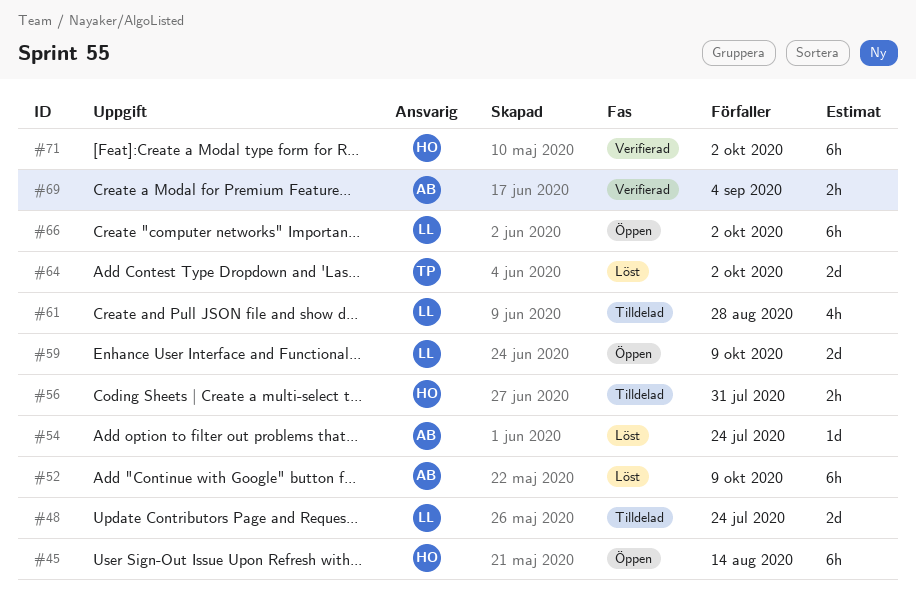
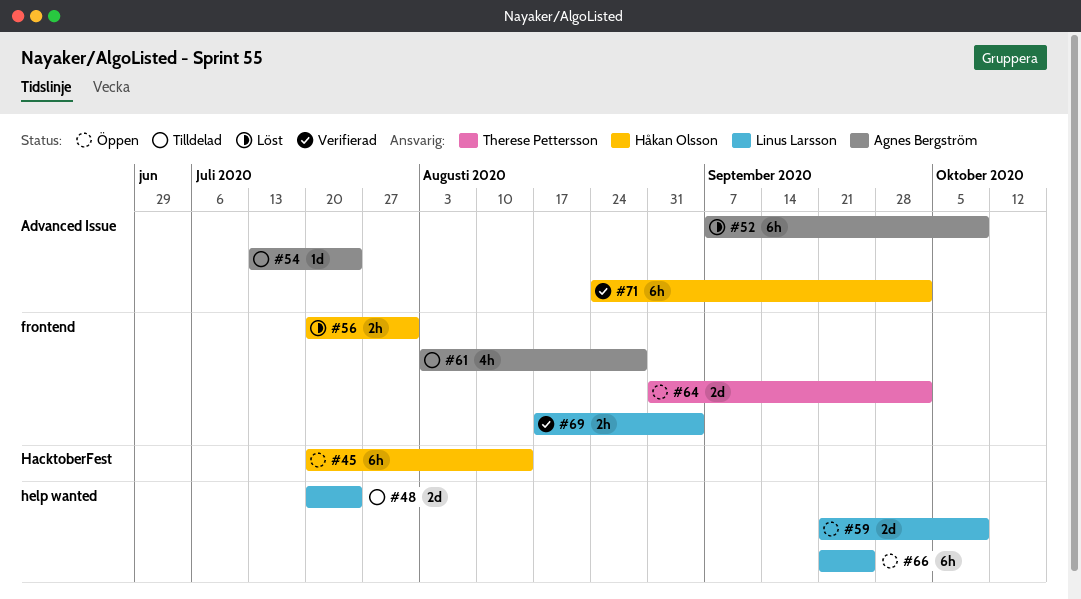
#54, status: Löst -> Tilldelad
#56, status: Tilldelad -> Löst
#61, owner: Linus Larsson -> Agnes Bergström
#64, status: Löst -> Öppen
#66, due: Oct 2 -> Sep 25
#69, owner: Agnes Bergström -> Linus Larsson

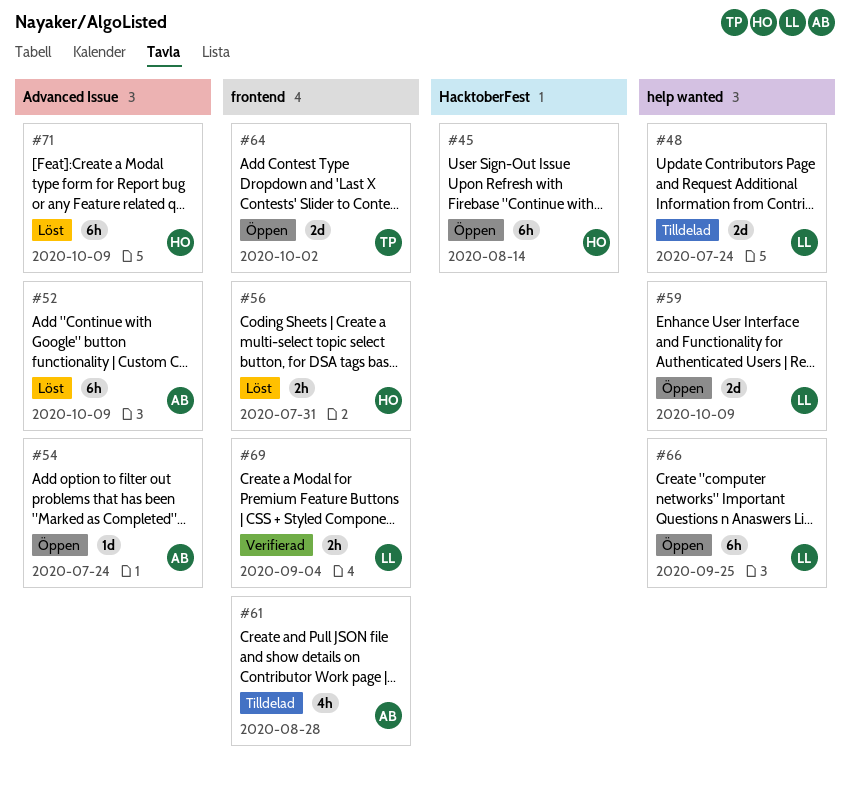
#54, status: Tilldelad -> Öppen
#71, status: Verifierad -> Löst
#71, due: Oct 2 -> Oct 9

